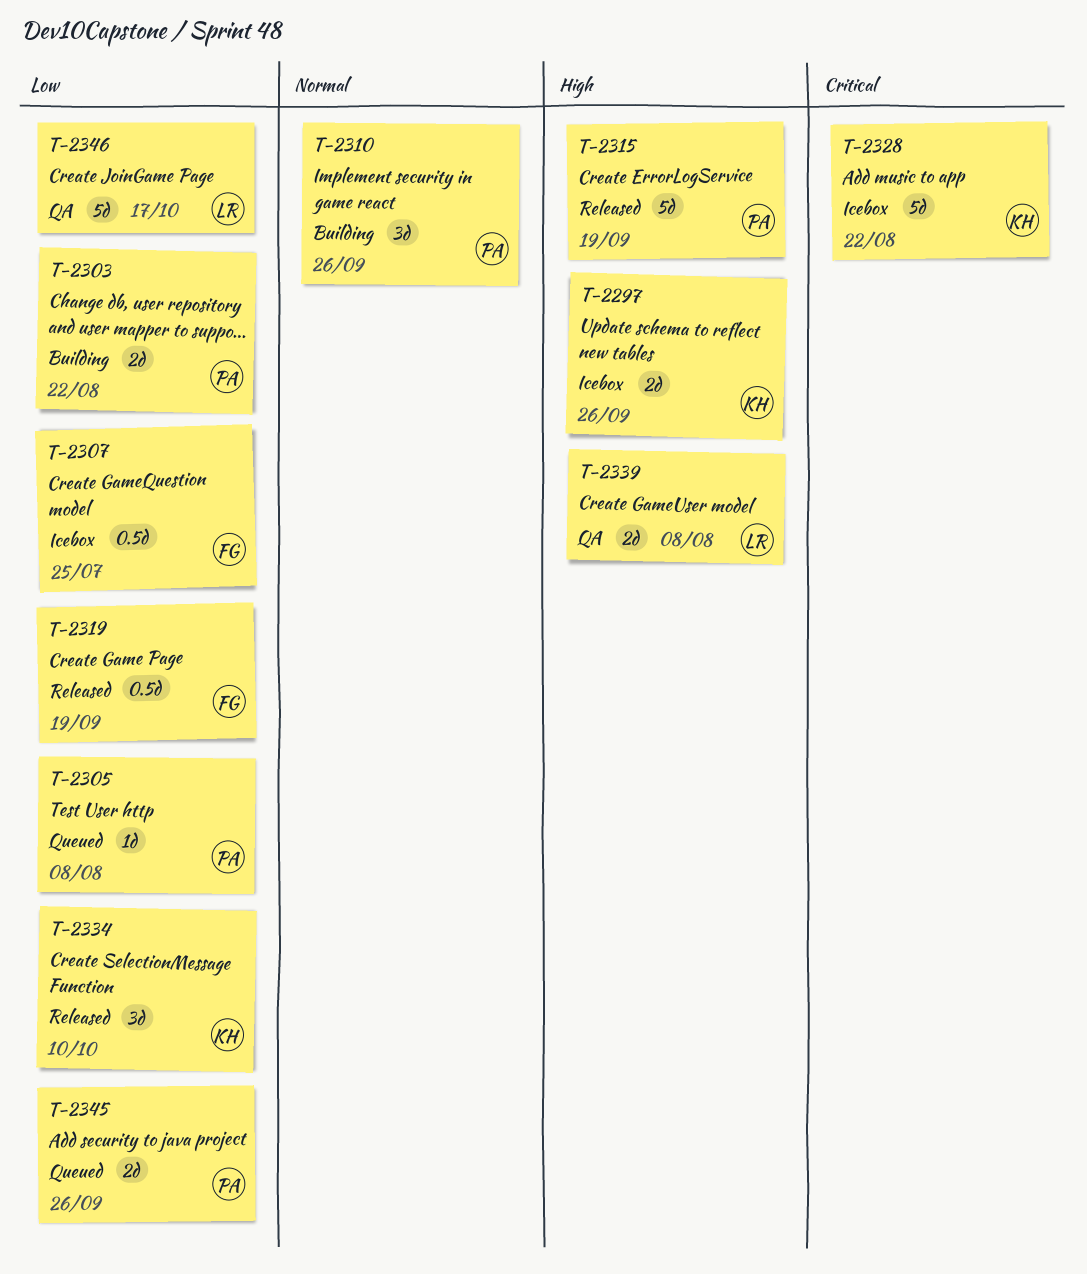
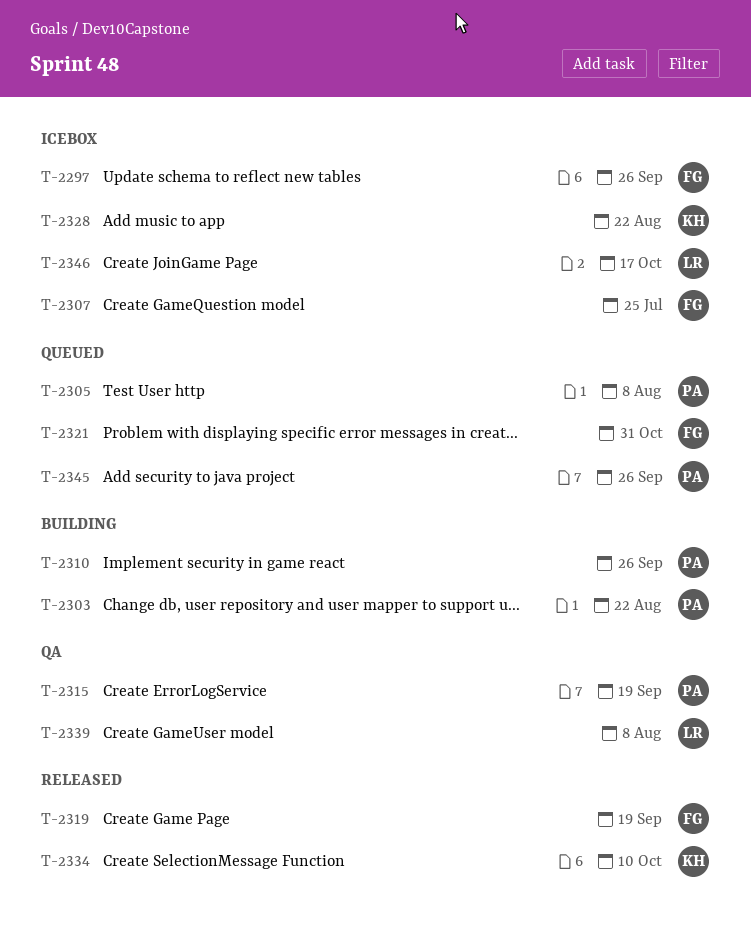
T-2297, owner: KH -> FG
T-2315, status: Released -> QA
T-2321: none -> present
T-2346, status: QA -> Icebox

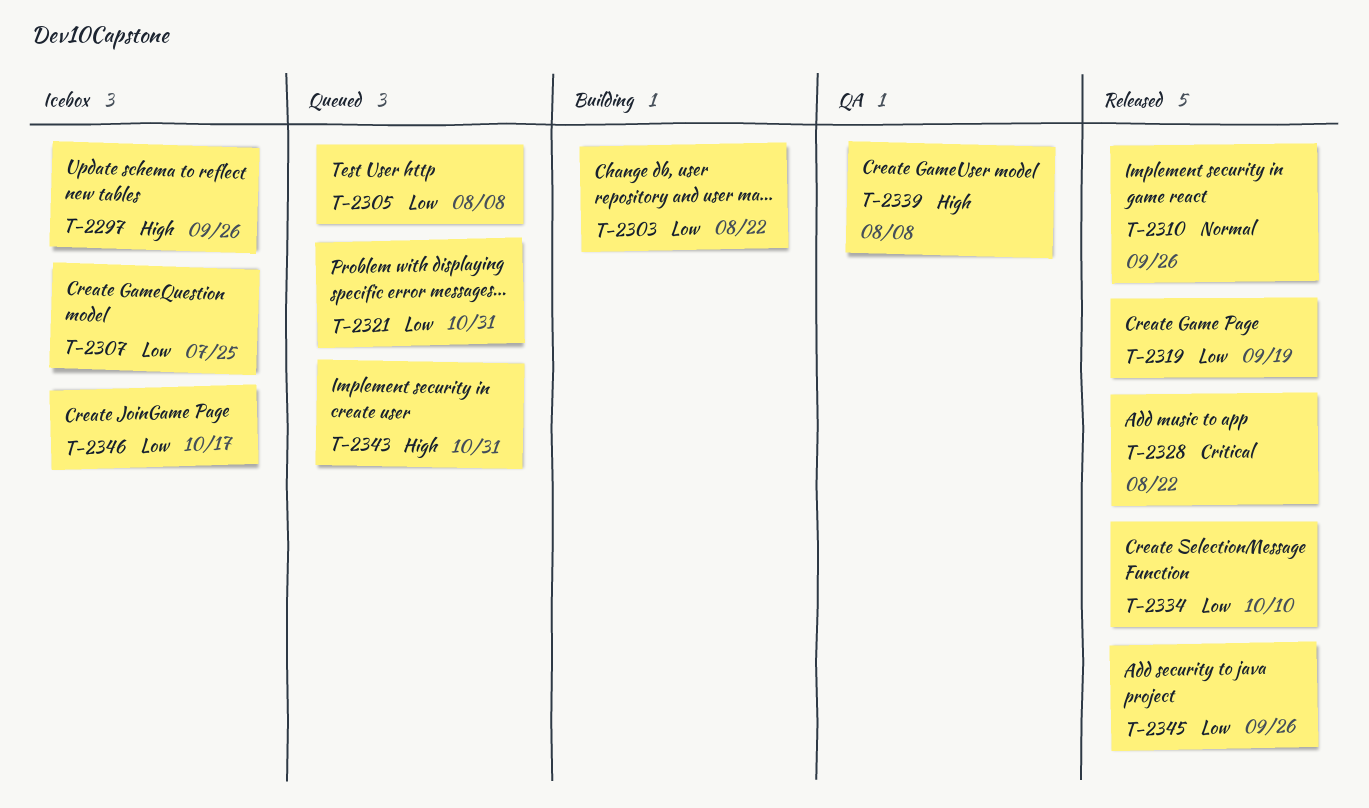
T-2310, status: Building -> Released
T-2315: present -> none
T-2328, status: Icebox -> Released
T-2343: none -> present
T-2345, status: Queued -> Released

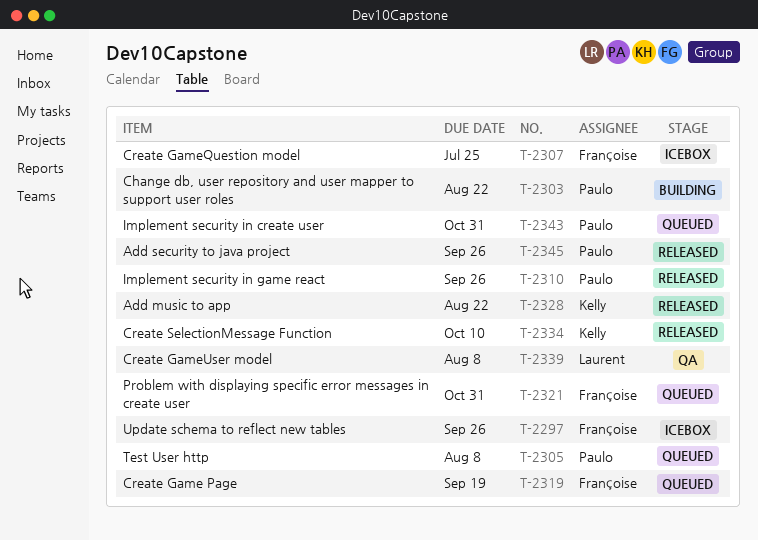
T-2319, status: Released -> Queued
T-2346: present -> none

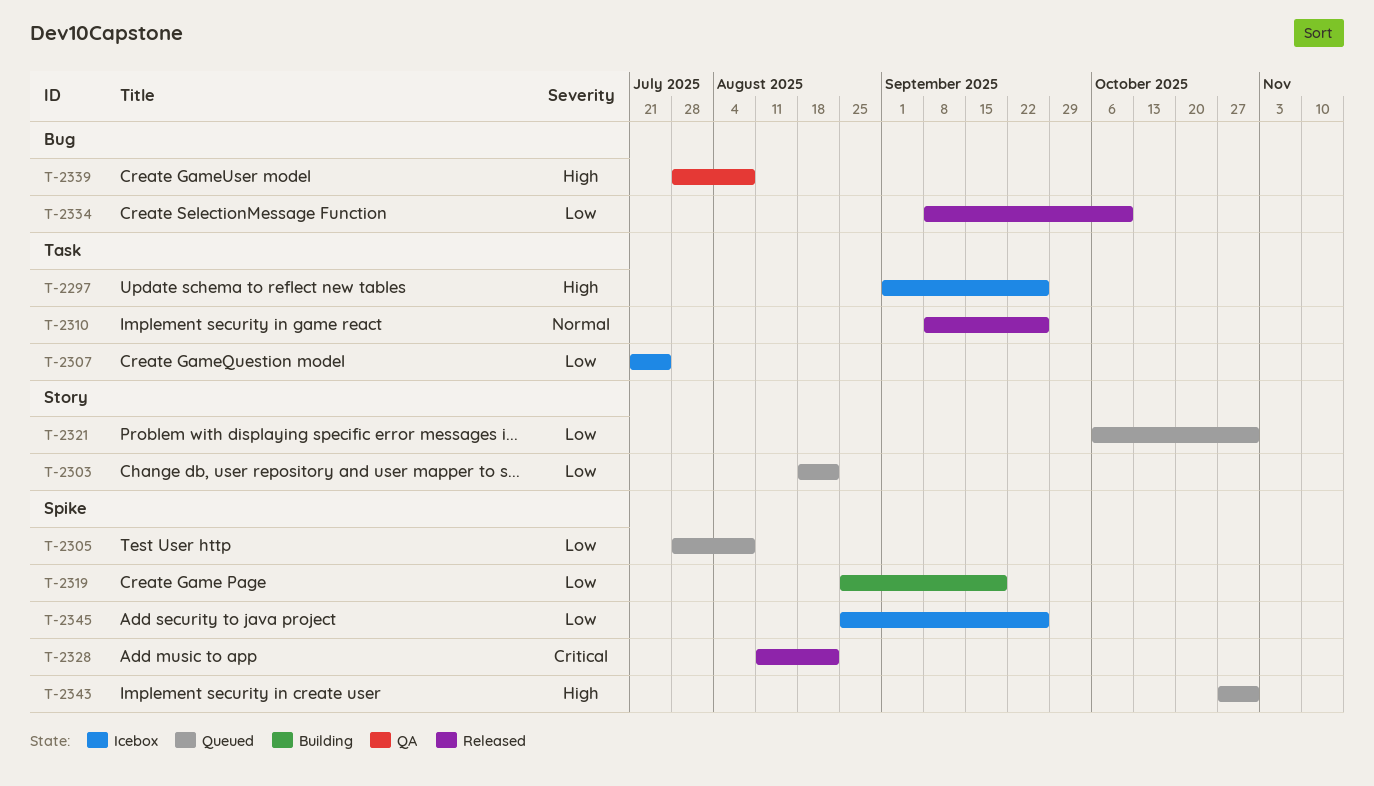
T-2303, status: Building -> Queued
T-2319, status: Queued -> Building
T-2345, status: Released -> Icebox

